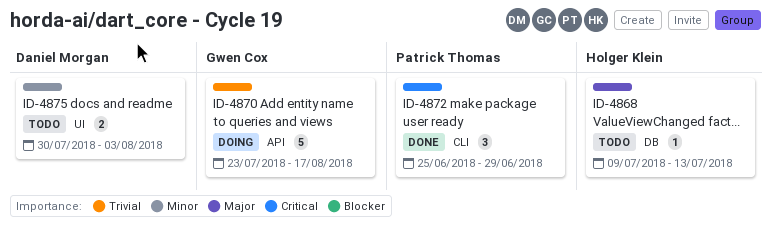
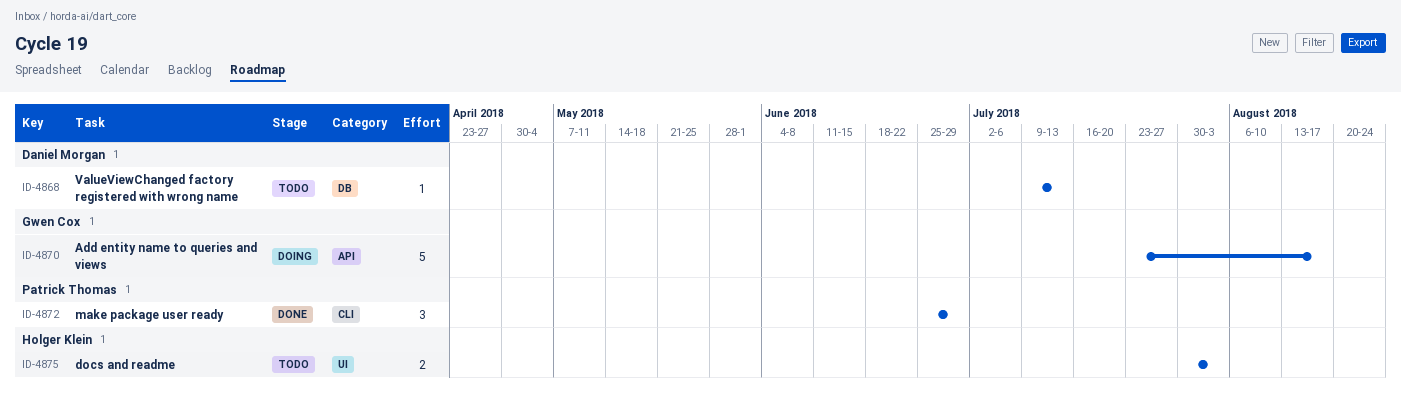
ID-4868, owner: Holger Klein -> Daniel Morgan
ID-4875, owner: Daniel Morgan -> Holger Klein

